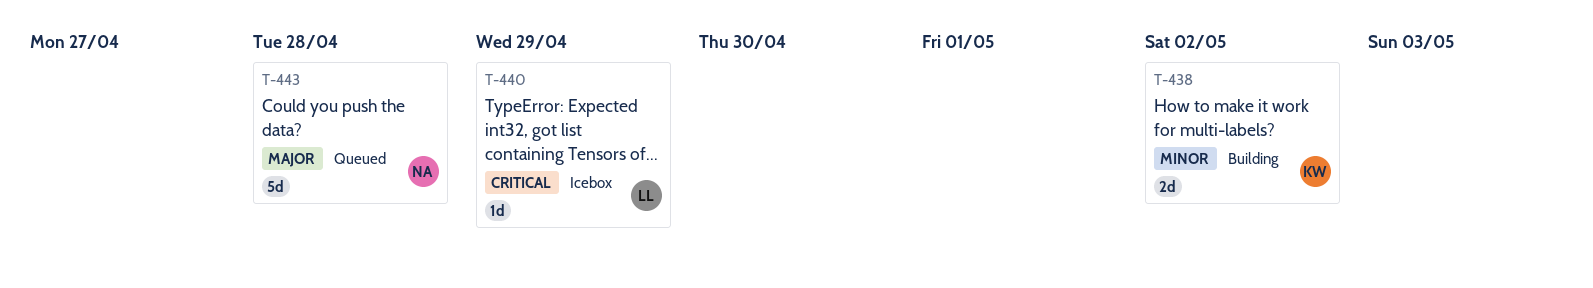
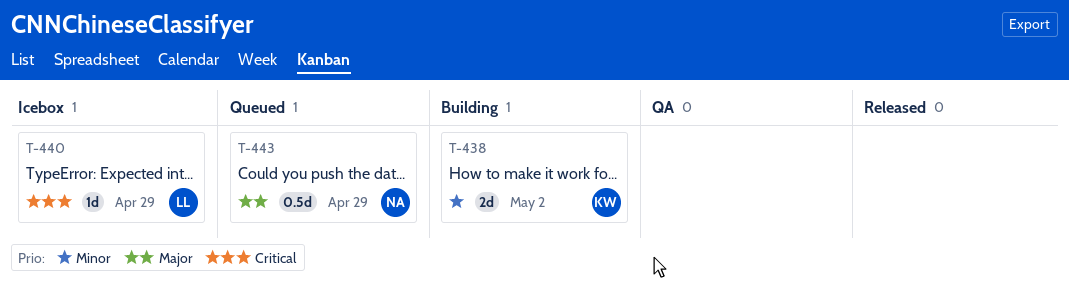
T-443, estimate: 5d -> 0.5d
T-443, due: Apr 28 -> Apr 29

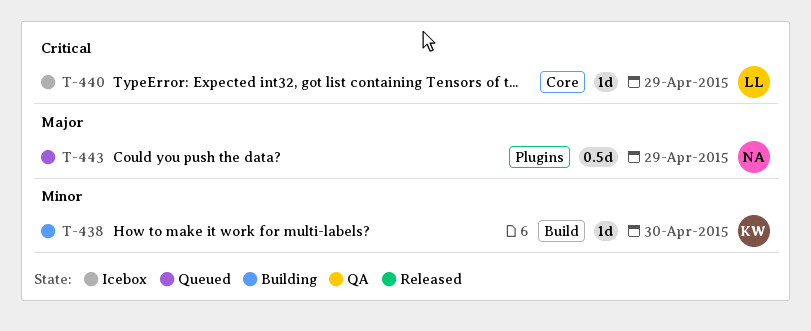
T-438, estimate: 2d -> 1d
T-438, due: May 2 -> Apr 30

